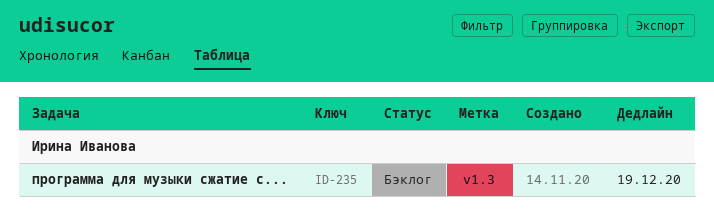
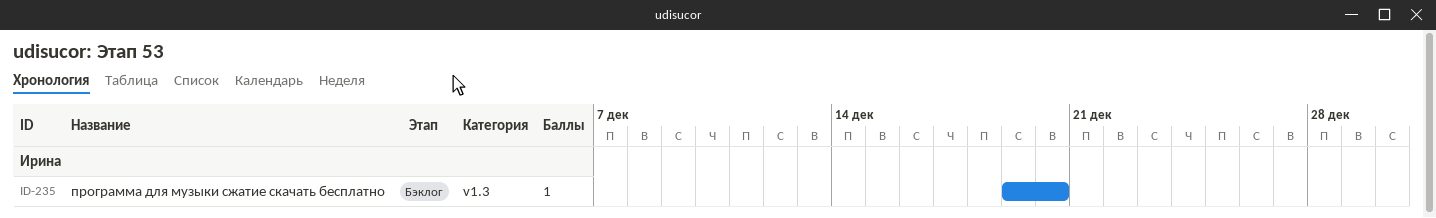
ID-235, due: Dec 19 -> Dec 20

